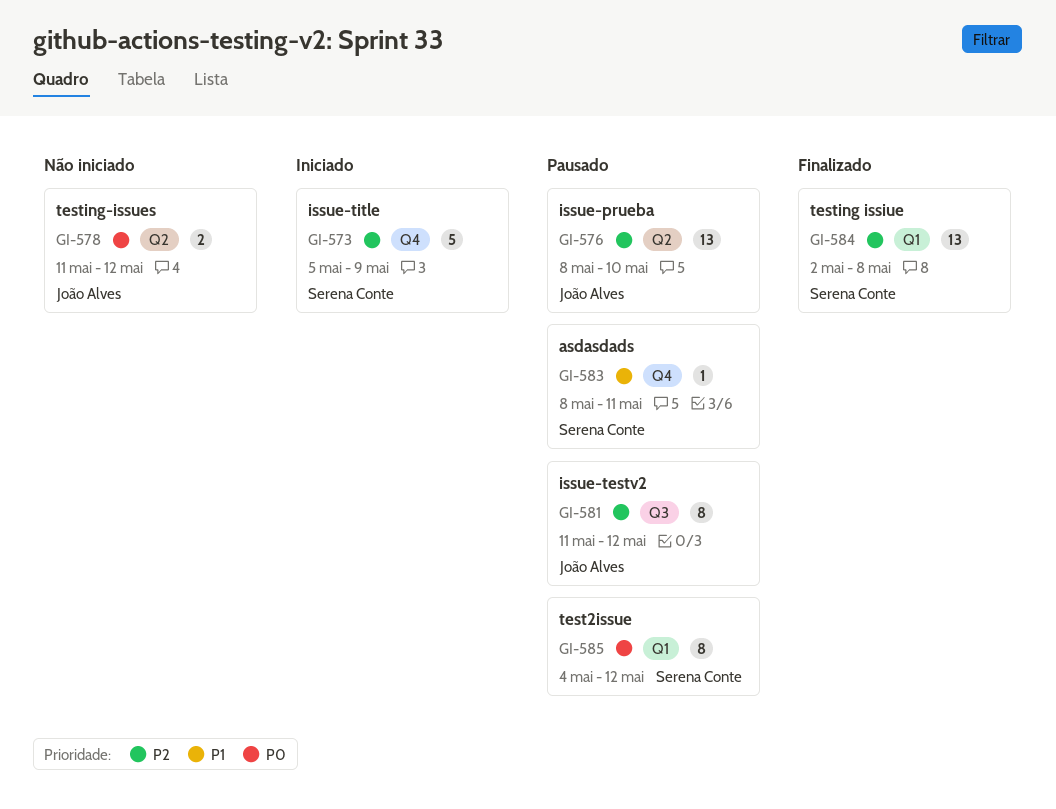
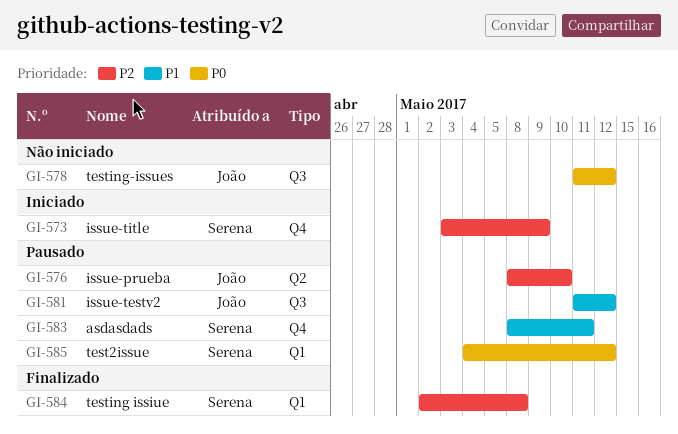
GI-573, start: May 5 -> May 3
GI-578, label: Q2 -> Q3
GI-581, priority: P2 -> P1

